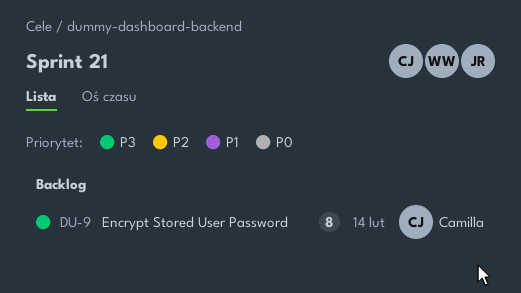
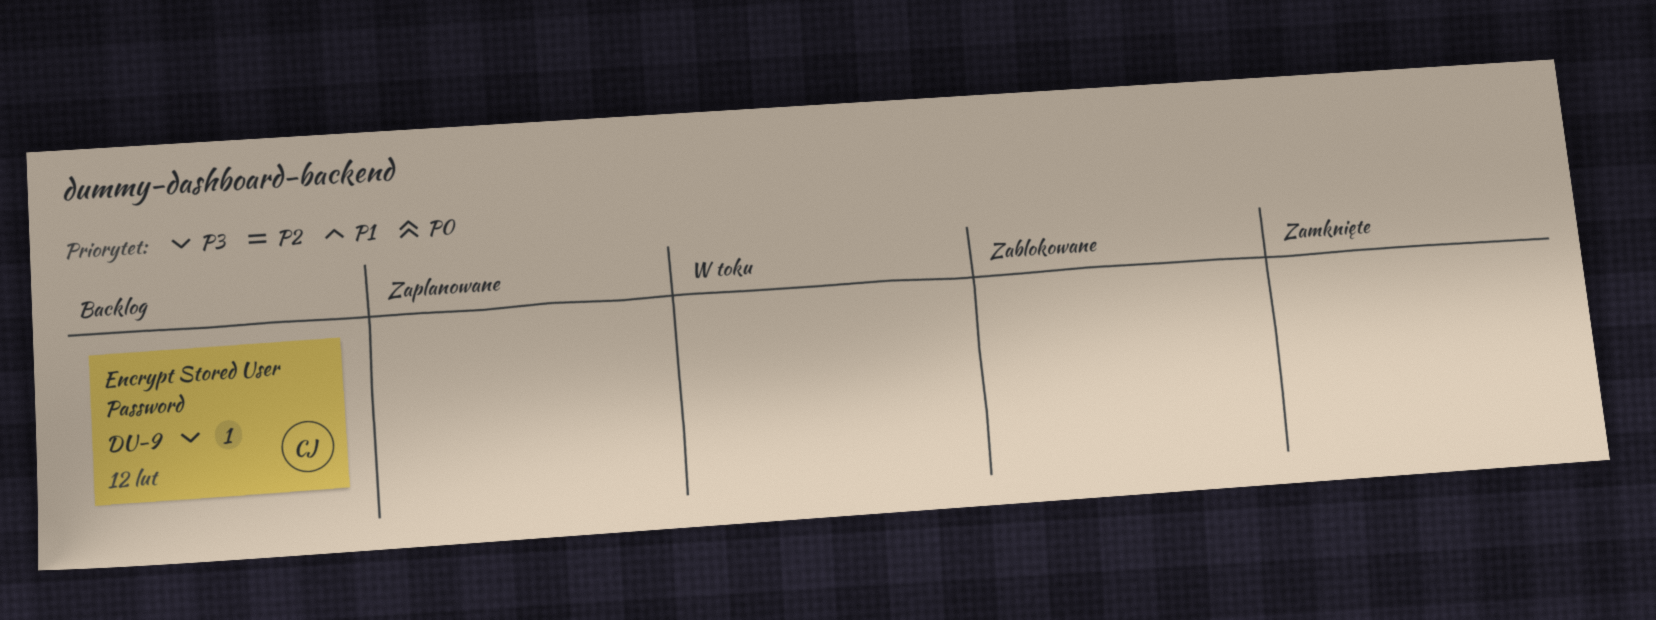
DU-9, estimate: 8 -> 1
DU-9, due: Feb 14 -> Feb 12

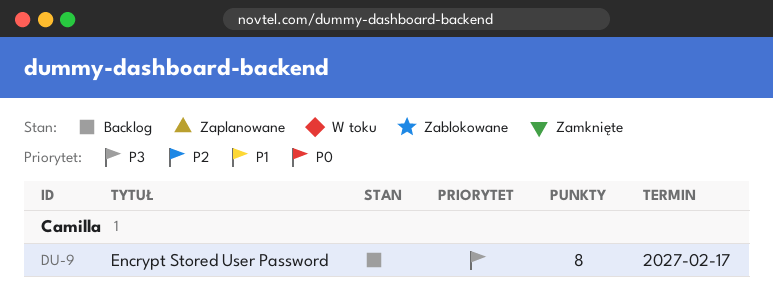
DU-9, estimate: 1 -> 8
DU-9, due: Feb 12 -> Feb 17

